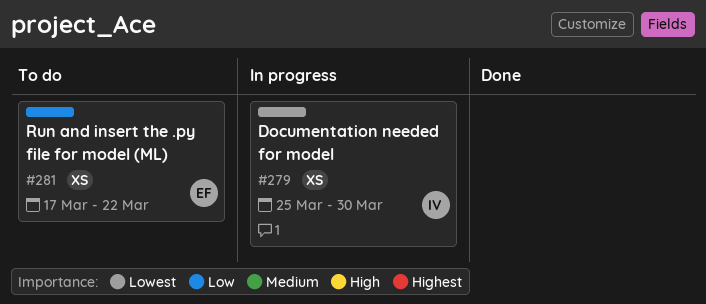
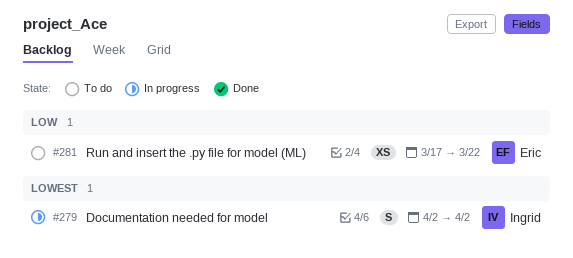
#279, estimate: XS -> S
#279, start: Mar 25 -> Apr 2
#279, due: Mar 30 -> Apr 2

